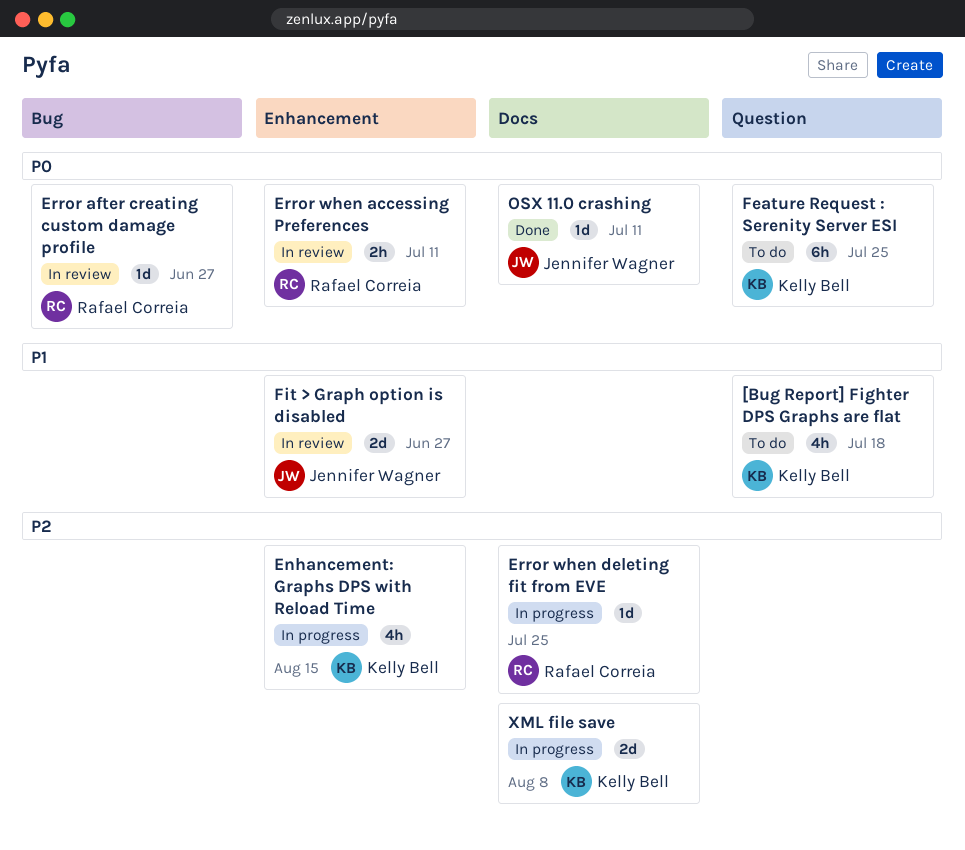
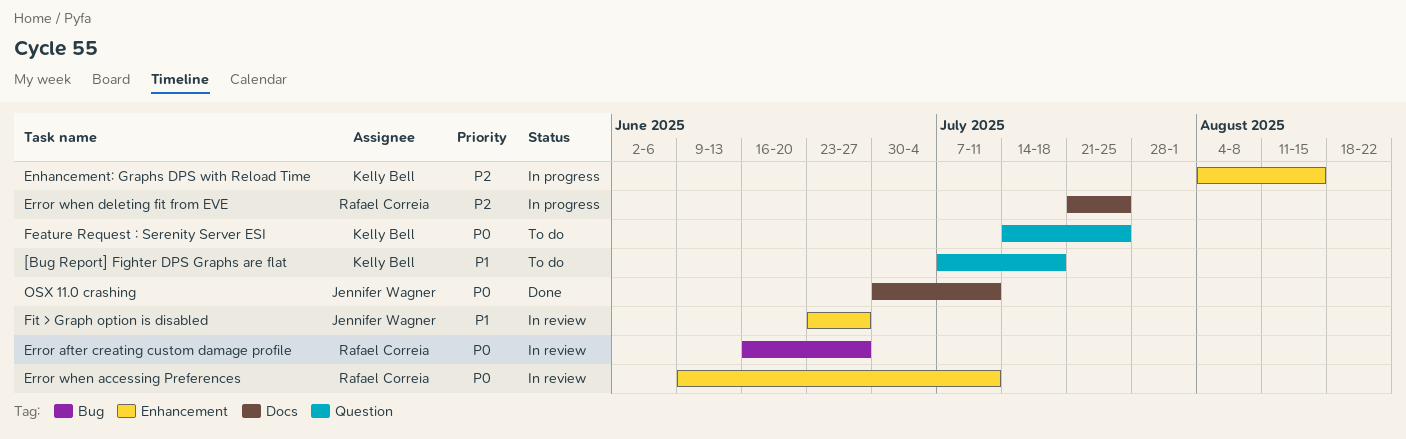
XML file save: present -> none

